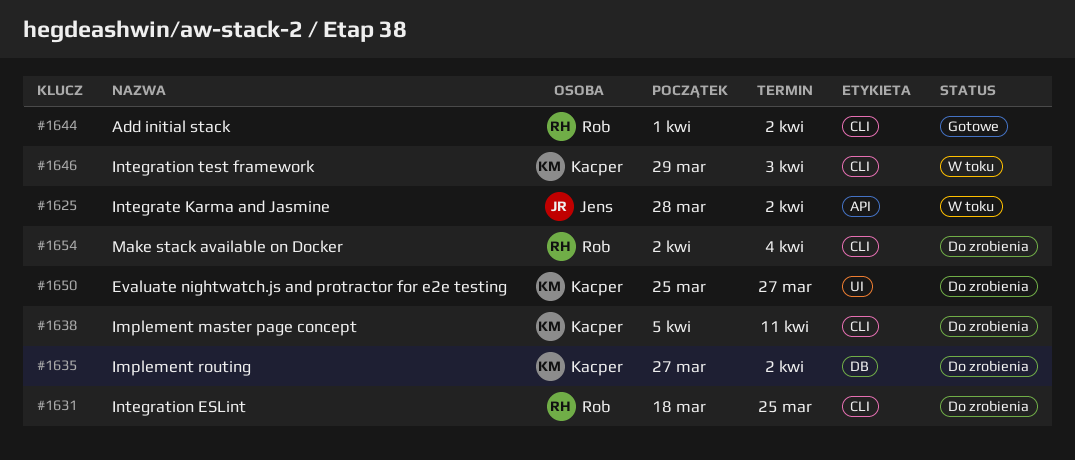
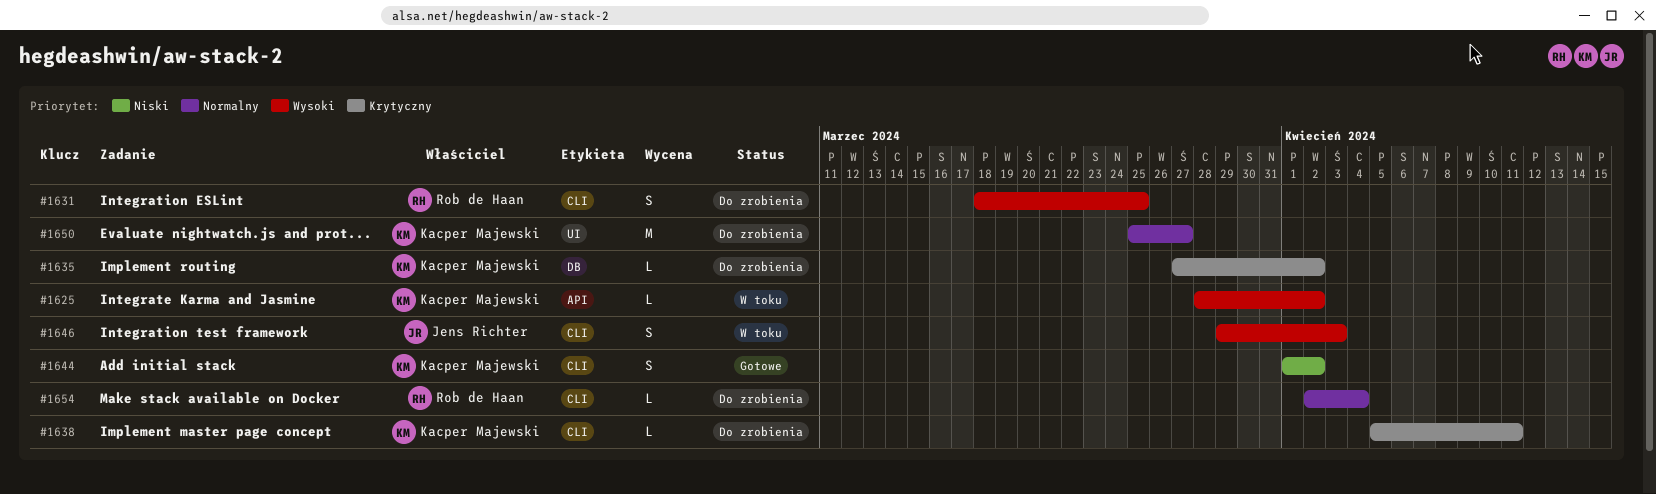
#1625, owner: Jens Richter -> Kacper Majewski
#1644, owner: Rob de Haan -> Kacper Majewski
#1646, owner: Kacper Majewski -> Jens Richter

